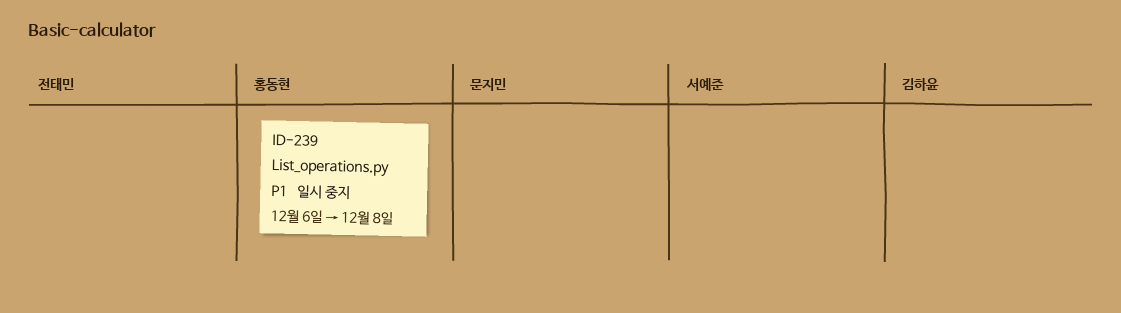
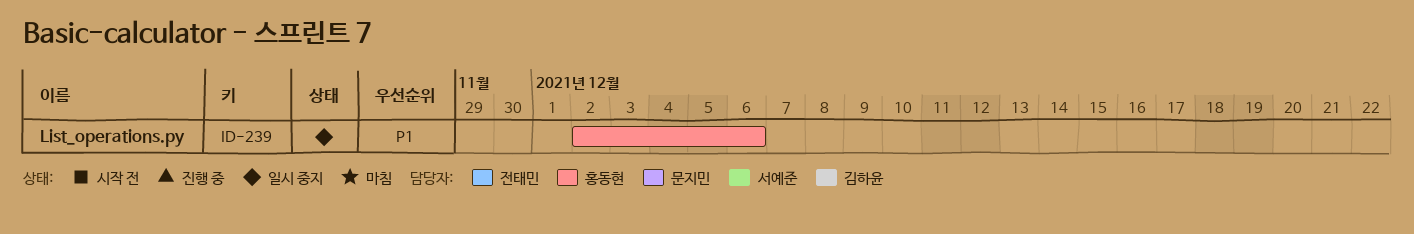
ID-239, start: Dec 6 -> Dec 2
ID-239, due: Dec 8 -> Dec 6

